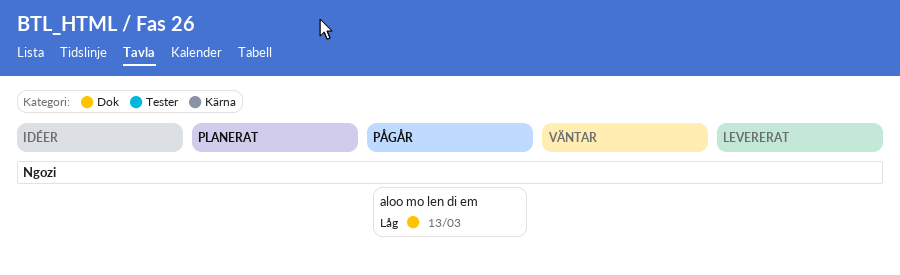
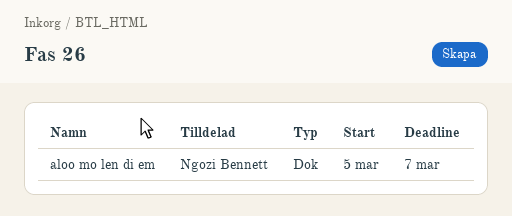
aloo mo len di em, due: Mar 13 -> Mar 7

